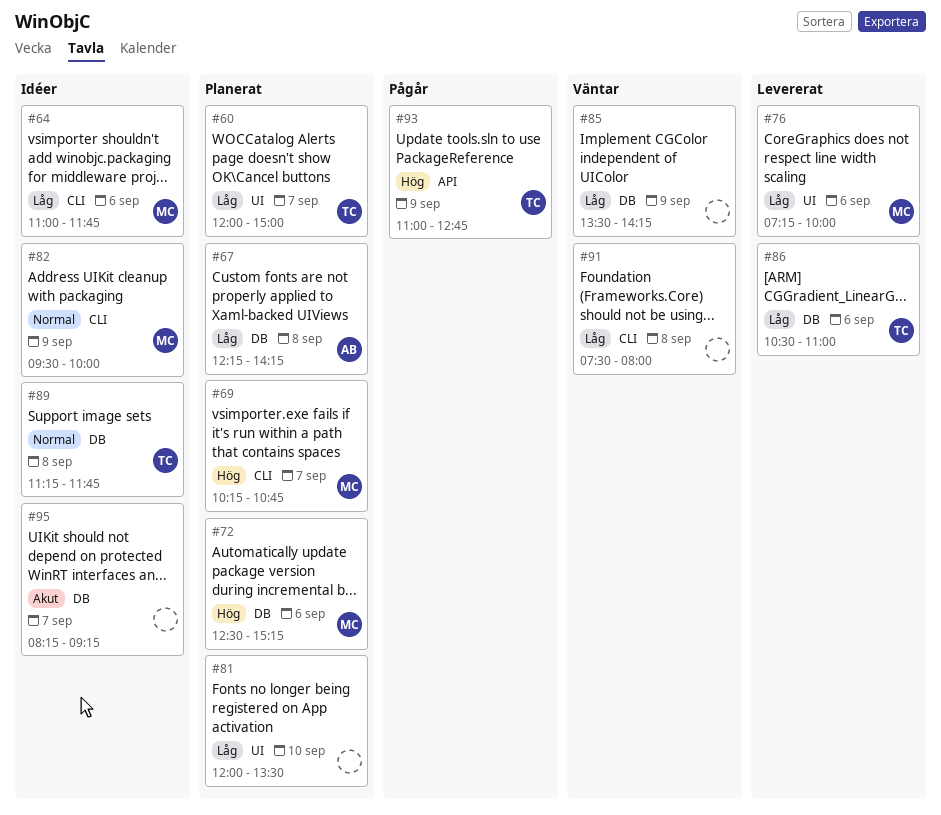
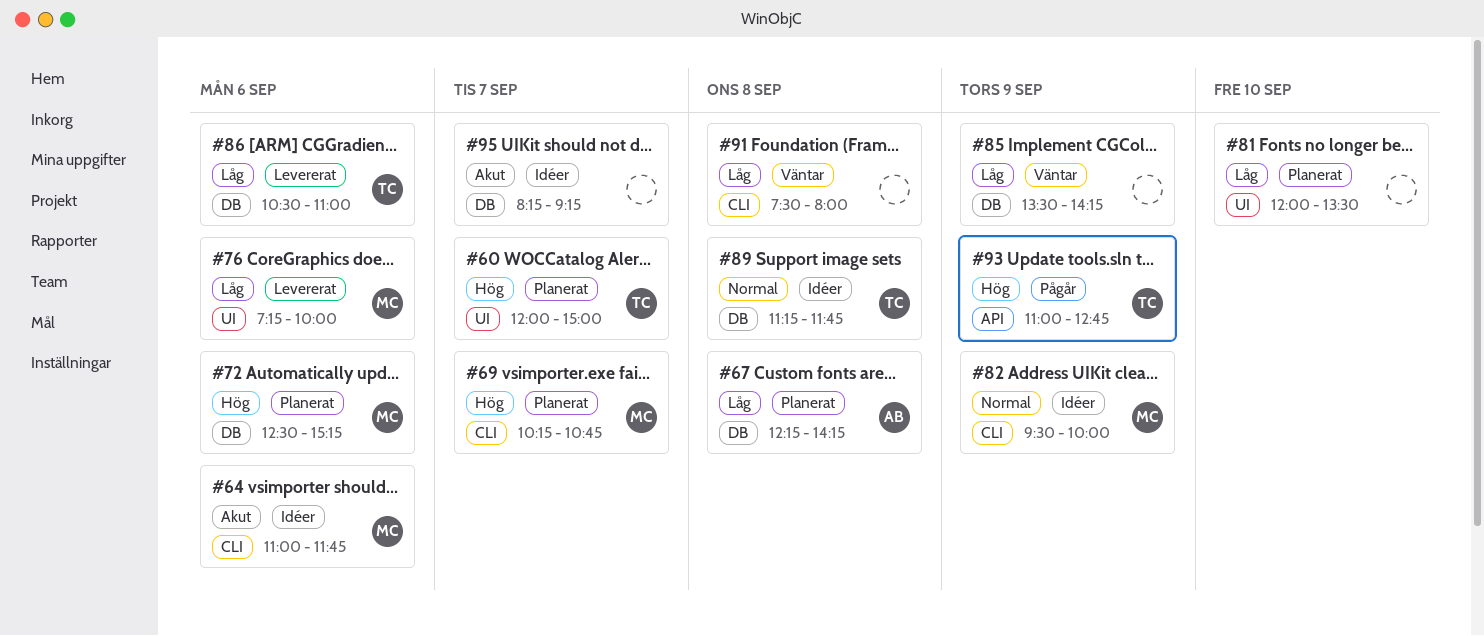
#60, priority: Låg -> Hög
#64, priority: Låg -> Akut

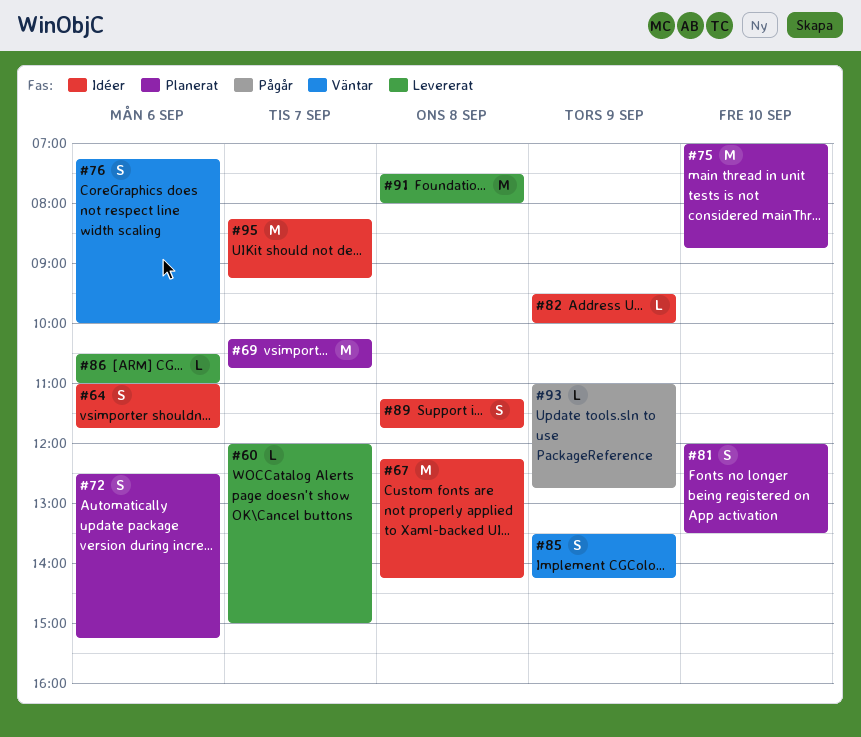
#60, status: Planerat -> Levererat
#67, status: Planerat -> Idéer
#75: none -> present
#76, status: Levererat -> Väntar
#91, status: Väntar -> Levererat

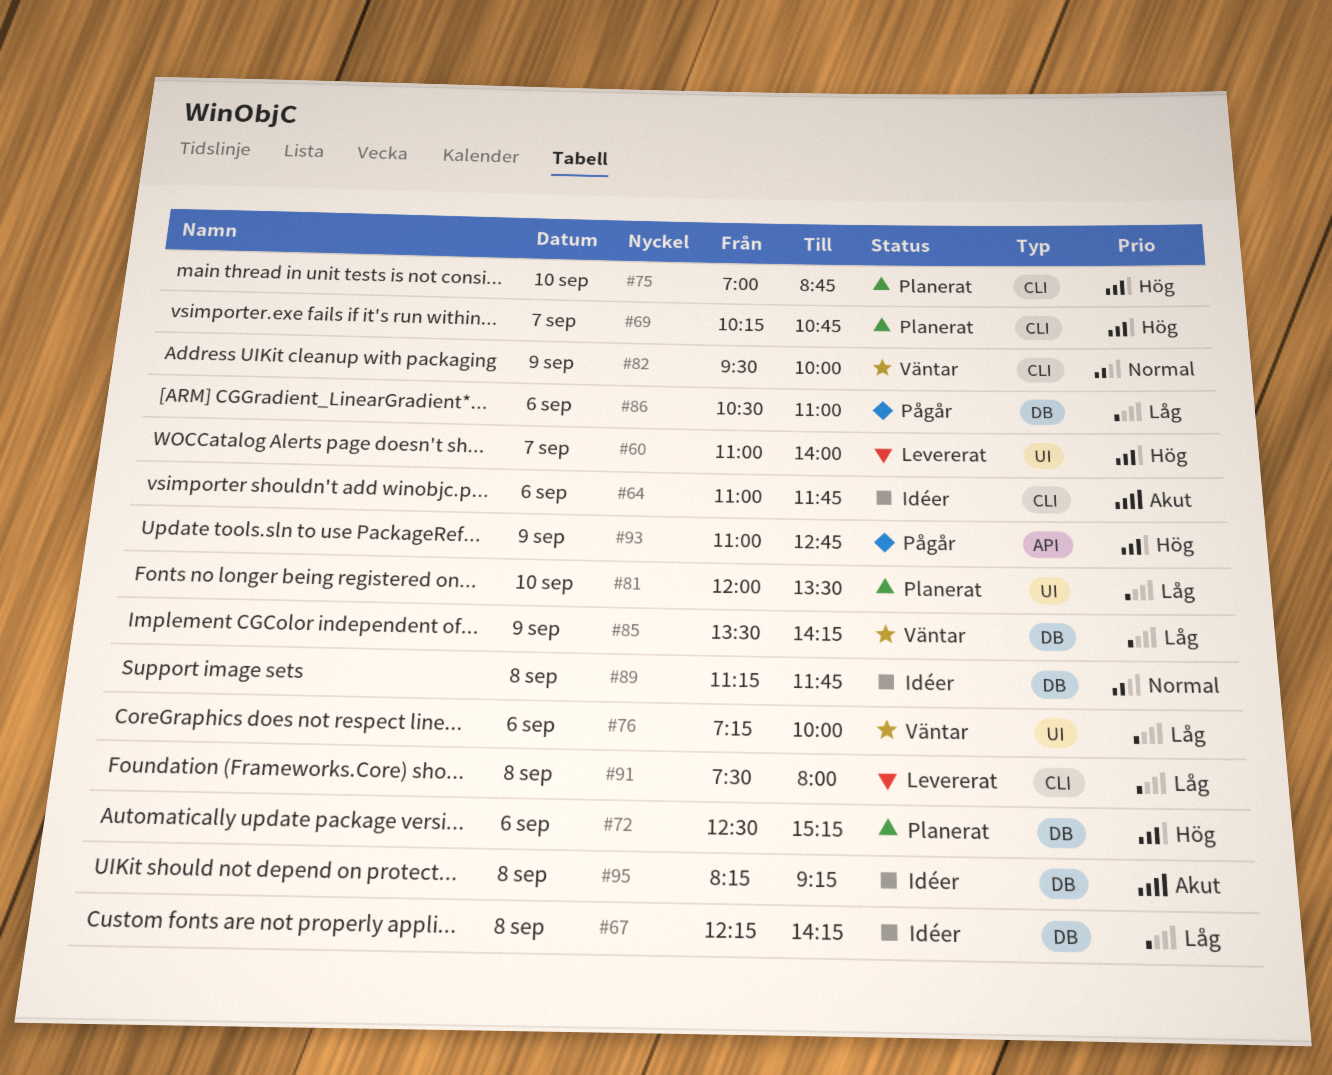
#60, begins: 12:00 -> 11:00
#60, ends: 15:00 -> 14:00
#82, status: Idéer -> Väntar
#86, status: Levererat -> Pågår
#95, day: Sep 7 -> Sep 8

